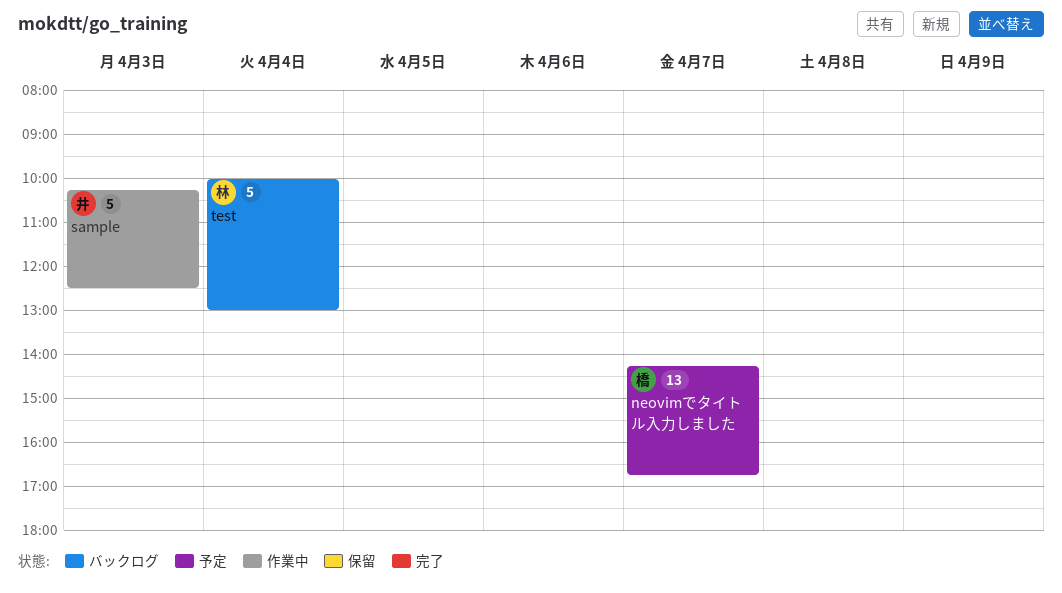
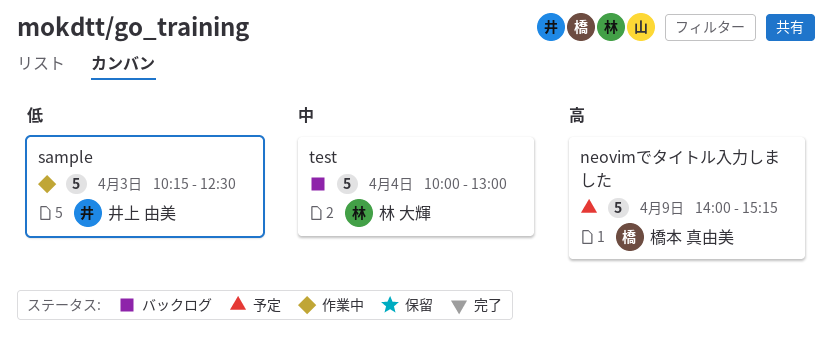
neovimでタイトル入力しました, estimate: 13 -> 5
neovimでタイトル入力しました, day: Apr 7 -> Apr 9
neovimでタイトル入力しました, begins: 14:15 -> 14:00
neovimでタイトル入力しました, ends: 16:45 -> 15:15

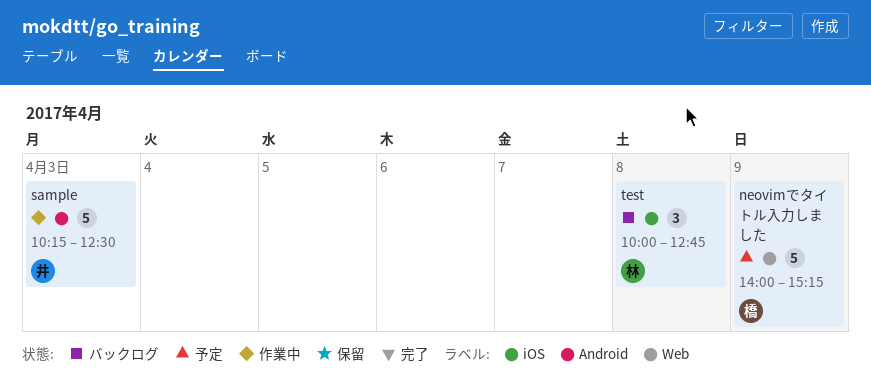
test, estimate: 5 -> 3
test, day: Apr 4 -> Apr 8
test, ends: 13:00 -> 12:45

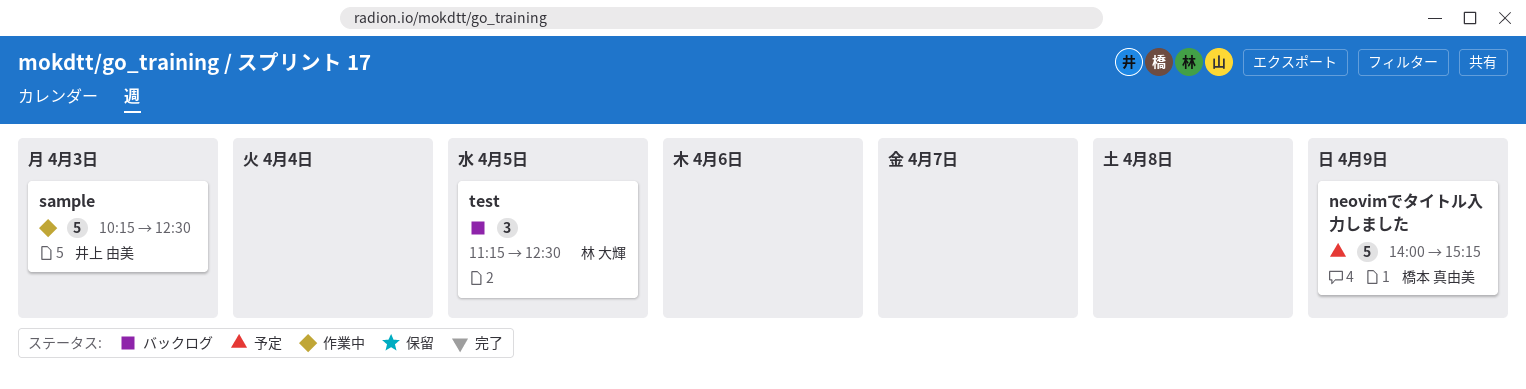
test, day: Apr 8 -> Apr 5
test, begins: 10:00 -> 11:15
test, ends: 12:45 -> 12:30

